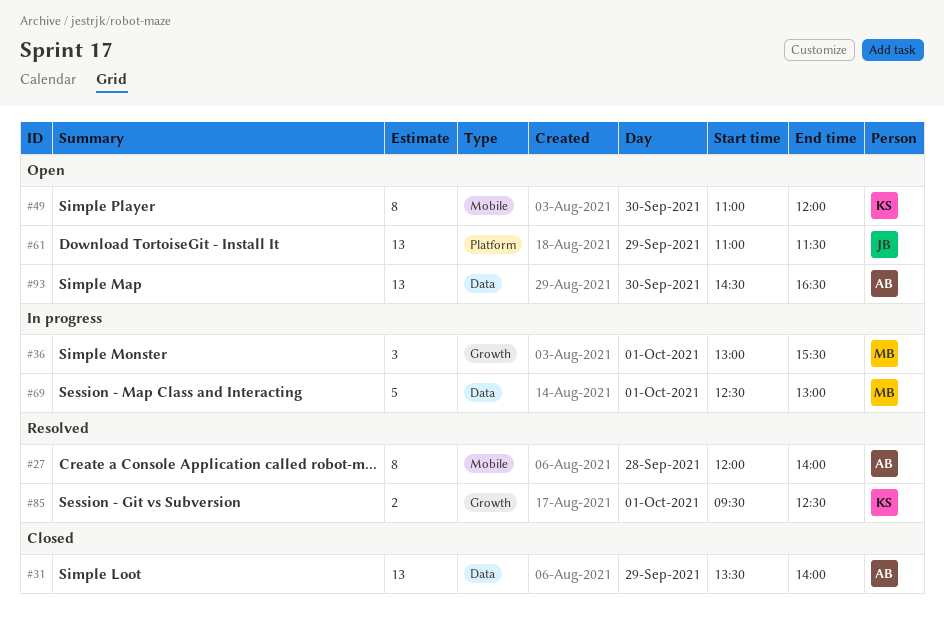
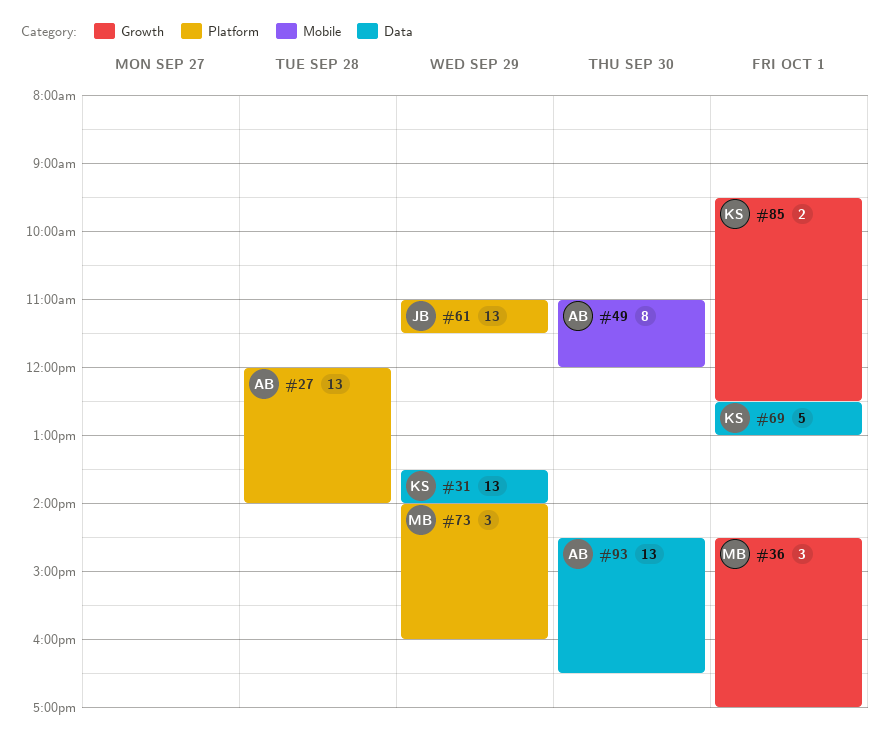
#27, label: Mobile -> Platform
#27, estimate: 8 -> 13
#31, owner: AB -> KS
#36, begins: 13:00 -> 14:30
#36, ends: 15:30 -> 17:00
#49, owner: KS -> AB
#69, owner: MB -> KS
#73: none -> present

